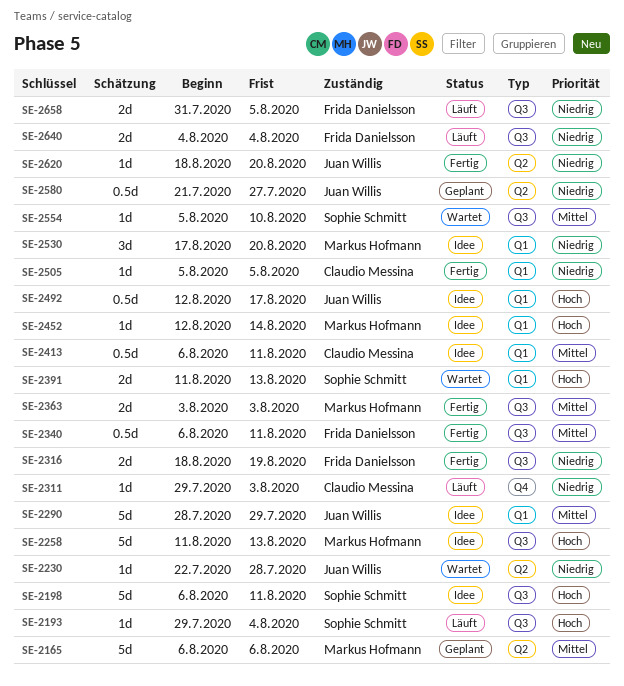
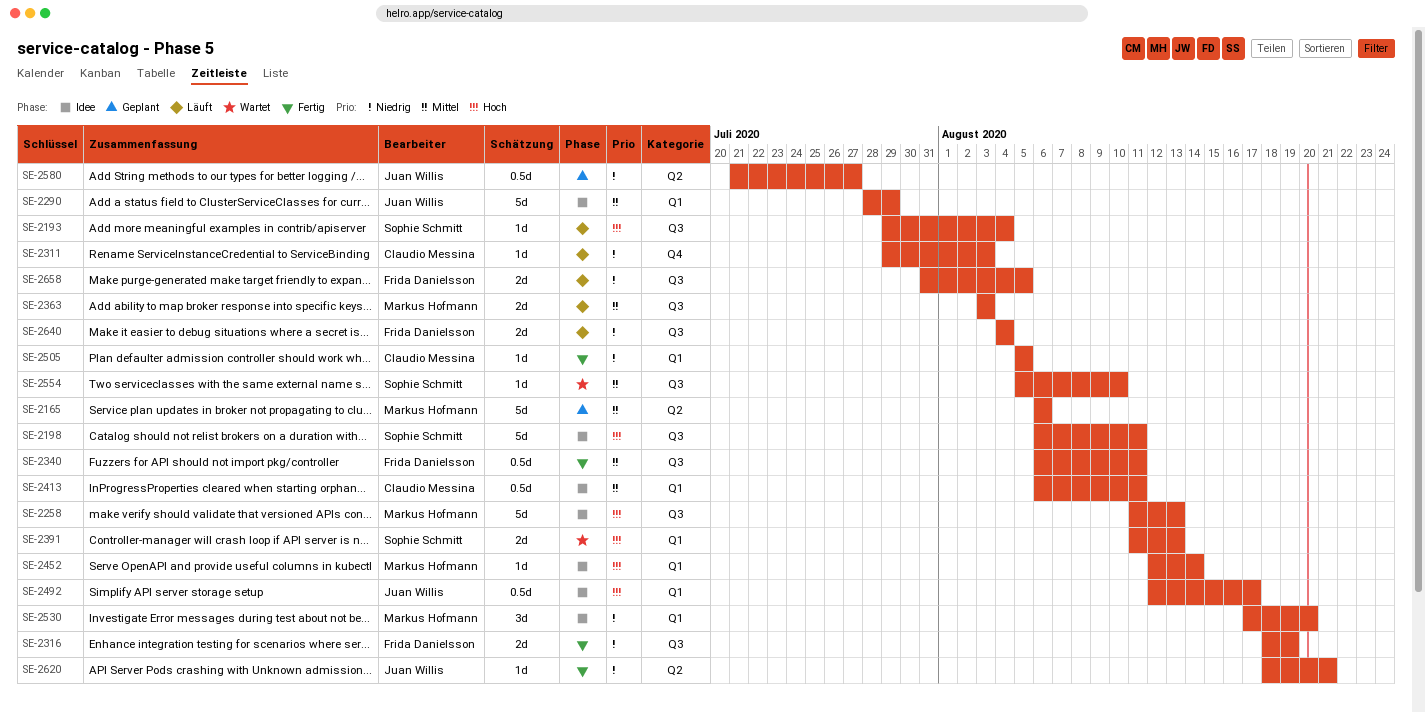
SE-2230: present -> none
SE-2363, status: Fertig -> Läuft
SE-2620, due: Aug 20 -> Aug 21

